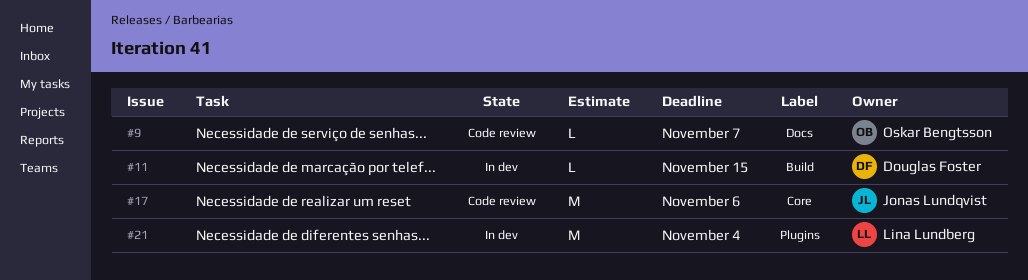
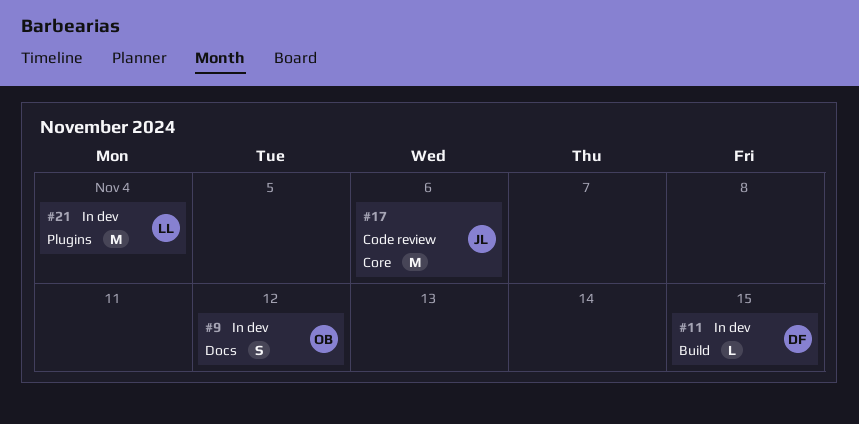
#9, status: Code review -> In dev
#9, estimate: L -> S
#9, due: Nov 7 -> Nov 12

